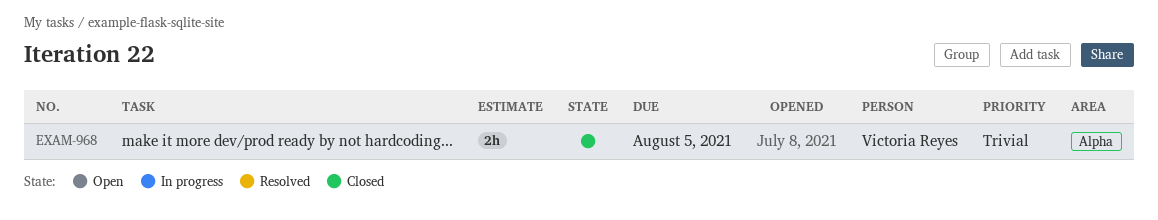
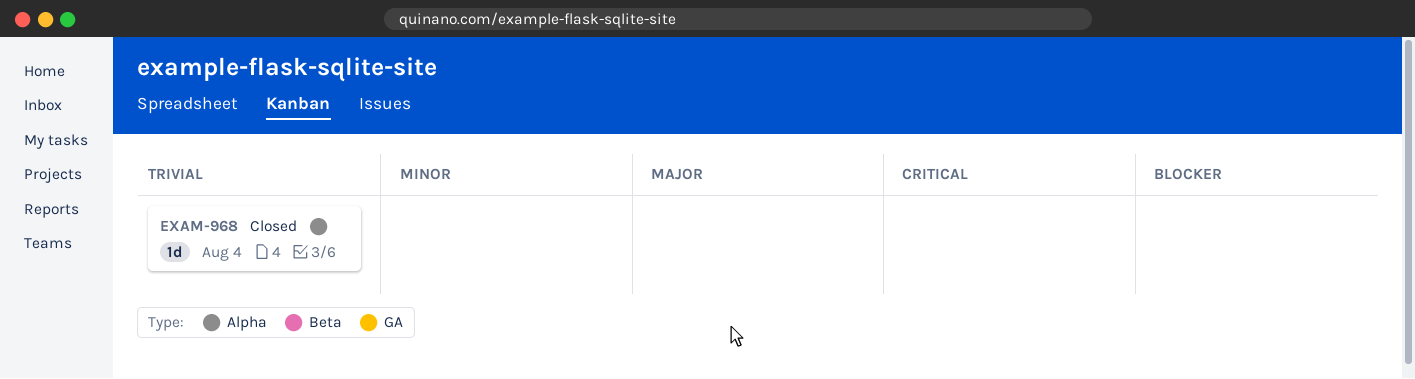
EXAM-968, estimate: 2h -> 1d
EXAM-968, due: Aug 5 -> Aug 4

